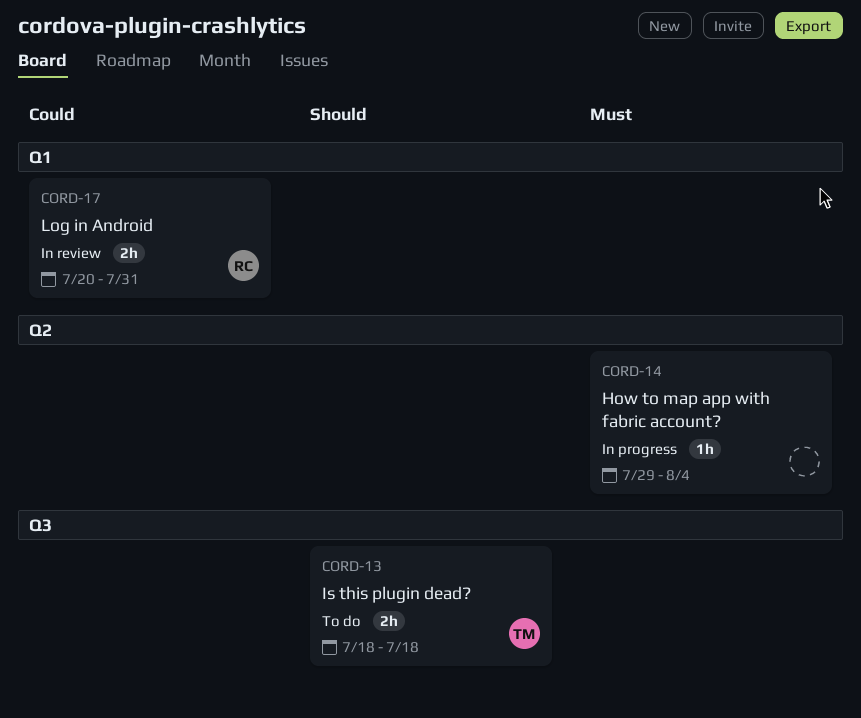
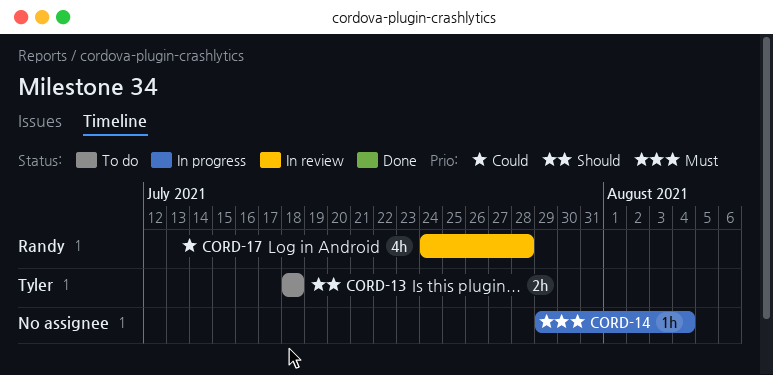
CORD-17, estimate: 2h -> 4h
CORD-17, start: Jul 20 -> Jul 24
CORD-17, due: Jul 31 -> Jul 28

